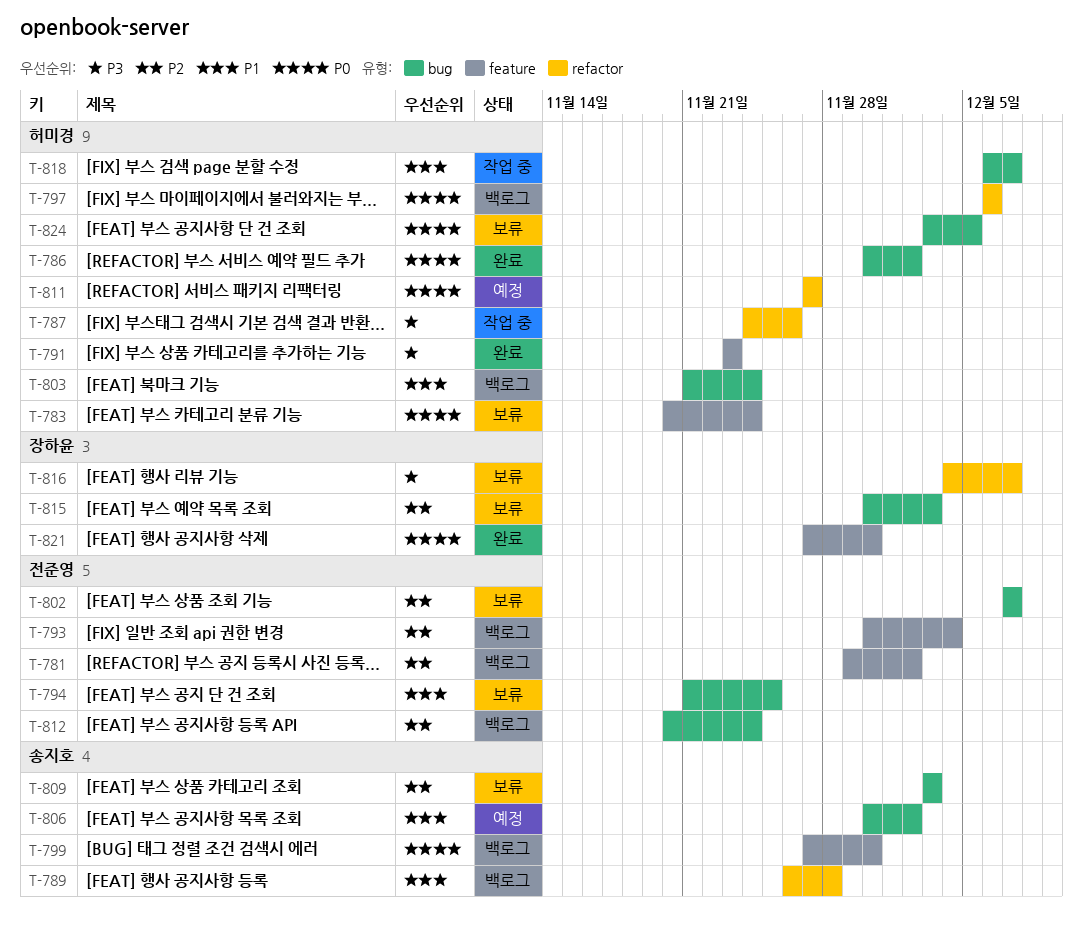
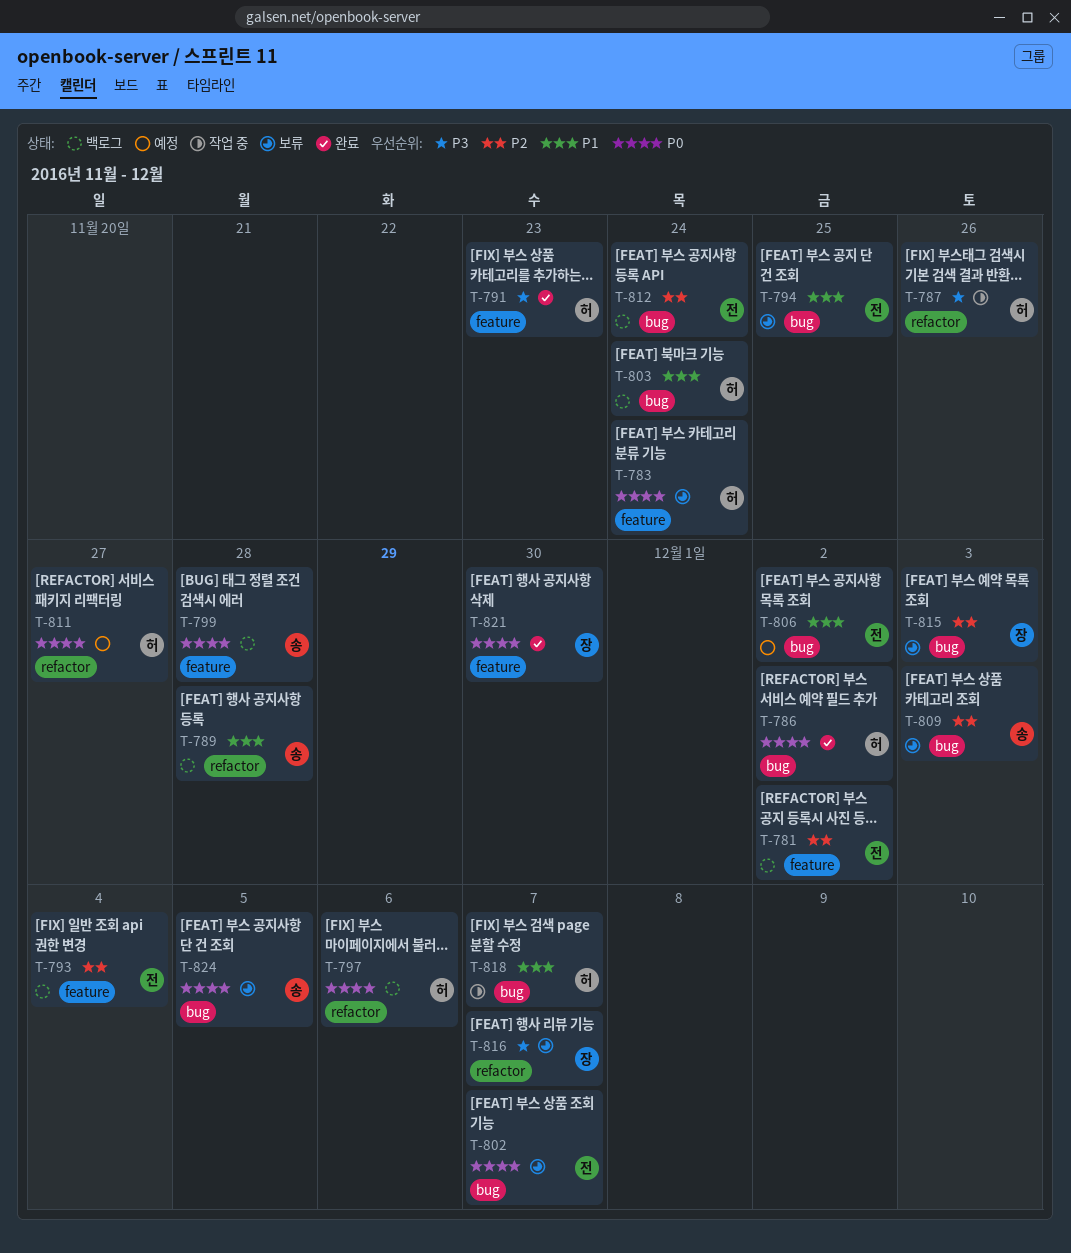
T-799, due: Nov 30 -> Nov 28
T-802, priority: P2 -> P0
T-806, owner: 송지호 -> 전준영
T-824, owner: 허미경 -> 송지호

